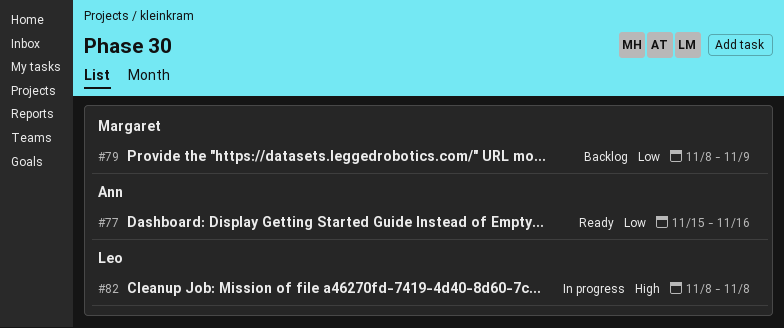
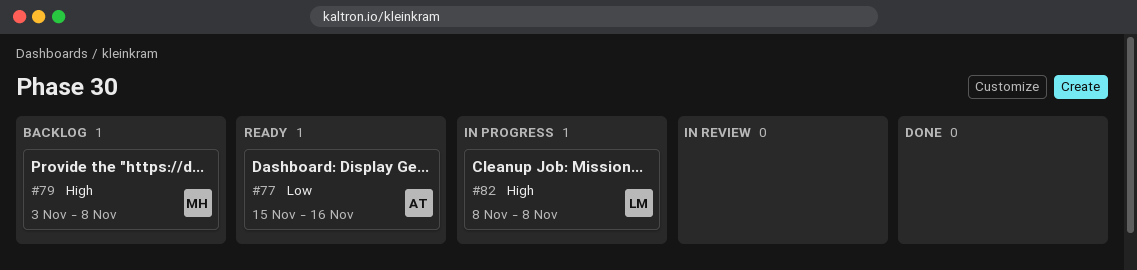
#79, priority: Low -> High
#79, start: Nov 8 -> Nov 3
#79, due: Nov 9 -> Nov 8

